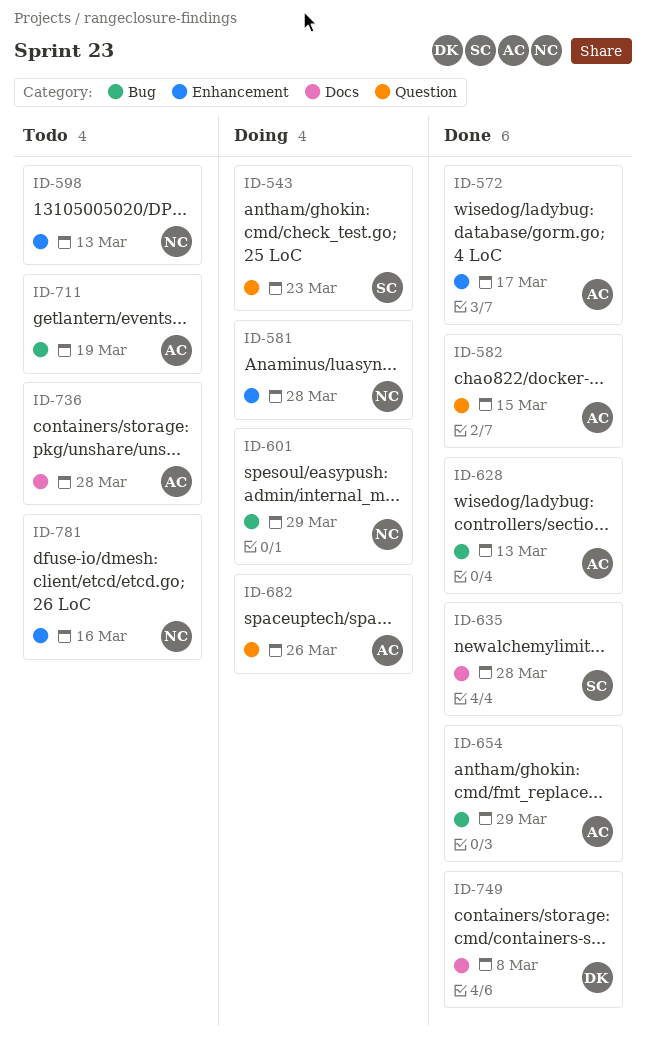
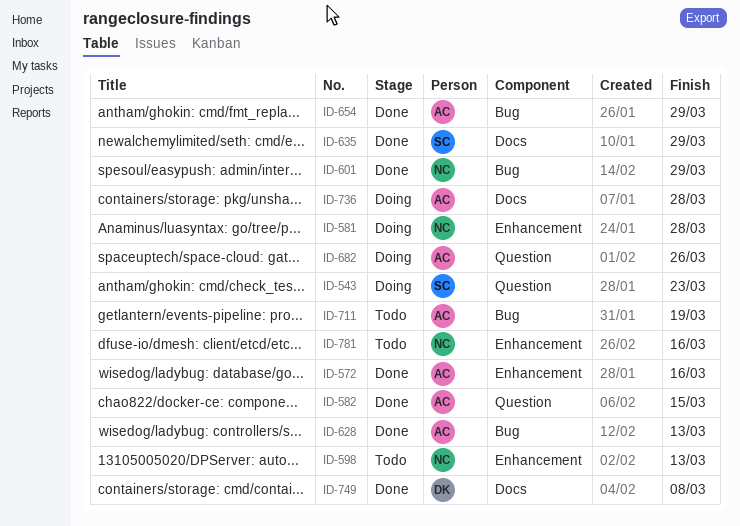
ID-572, due: Mar 17 -> Mar 16
ID-601, status: Doing -> Done
ID-635, due: Mar 28 -> Mar 29
ID-736, status: Todo -> Doing

